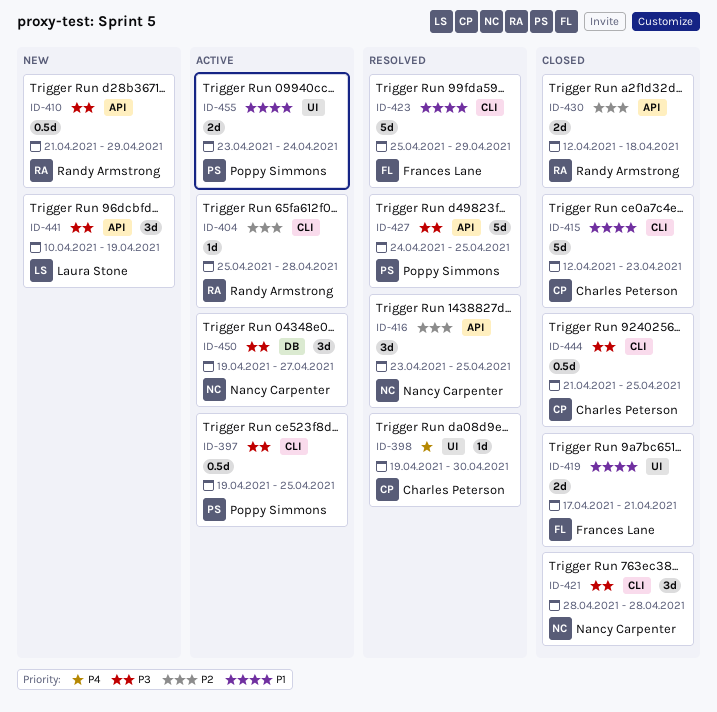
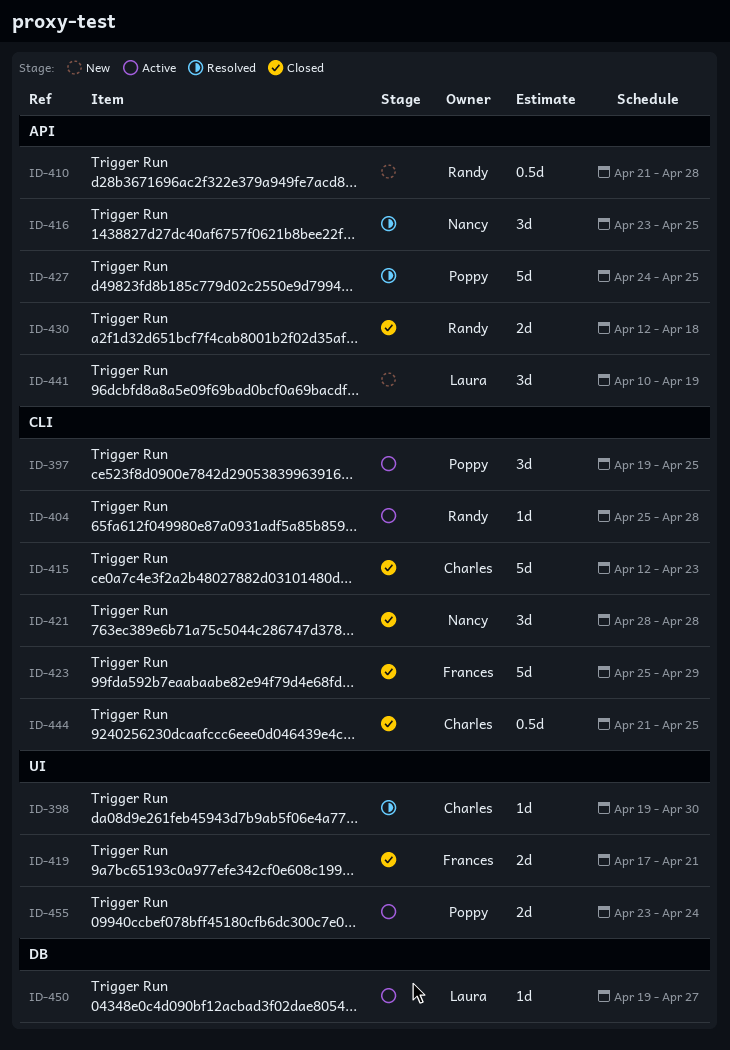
ID-397, estimate: 0.5d -> 3d
ID-410, due: Apr 29 -> Apr 28
ID-423, status: Resolved -> Closed
ID-450, owner: Nancy Carpenter -> Laura Stone
ID-450, estimate: 3d -> 1d

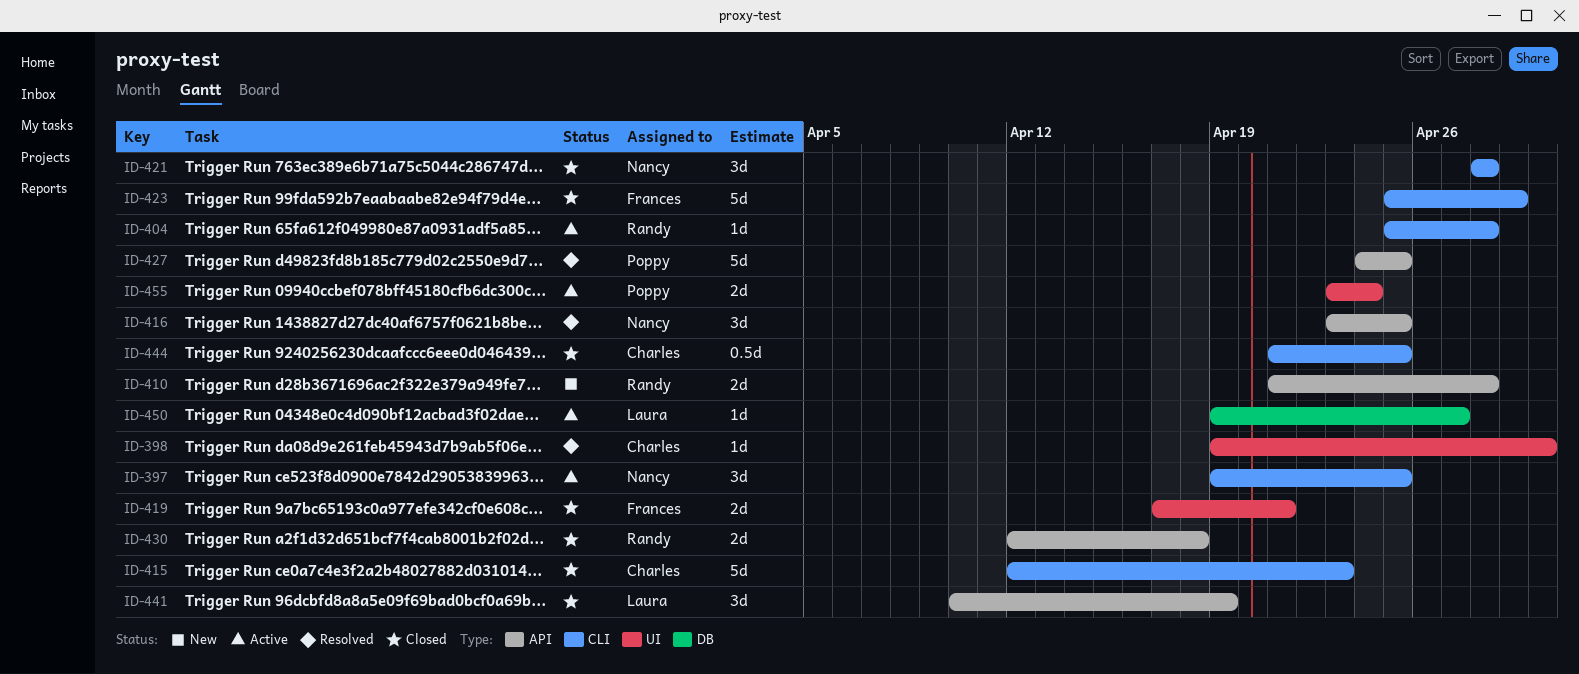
ID-397, owner: Poppy -> Nancy
ID-410, estimate: 0.5d -> 2d
ID-441, status: New -> Closed

